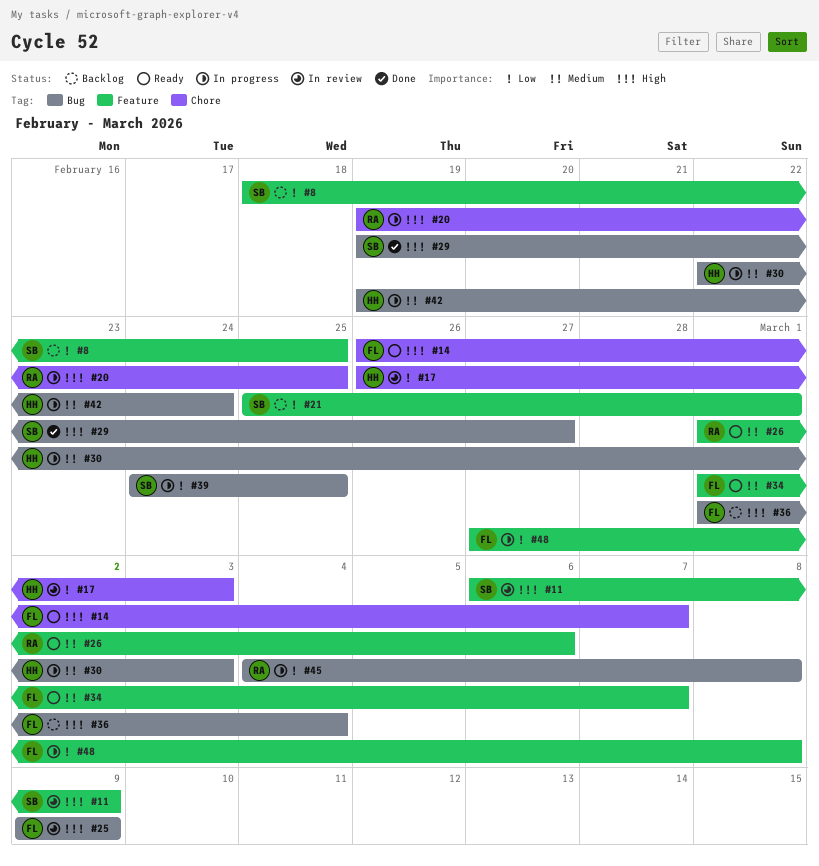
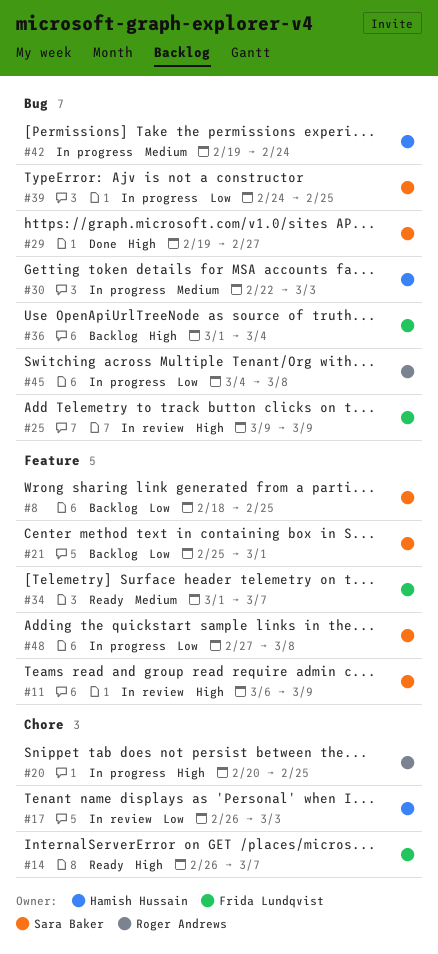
#20, start: Feb 19 -> Feb 20
#26: present -> none
#48, owner: Frida Lundqvist -> Sara Baker

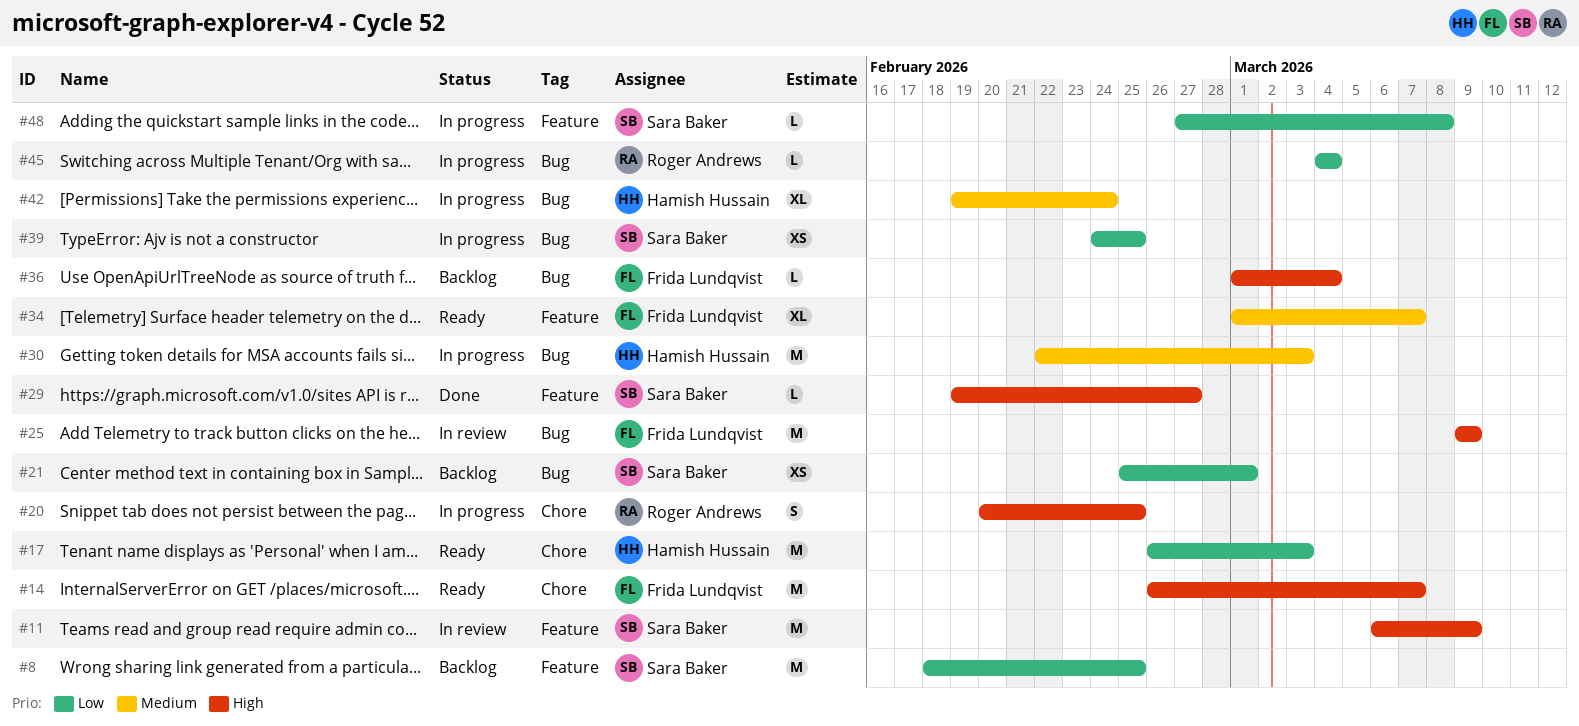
#17, status: In review -> Ready
#21, label: Feature -> Bug
#29, label: Bug -> Feature
#45, due: Mar 8 -> Mar 4

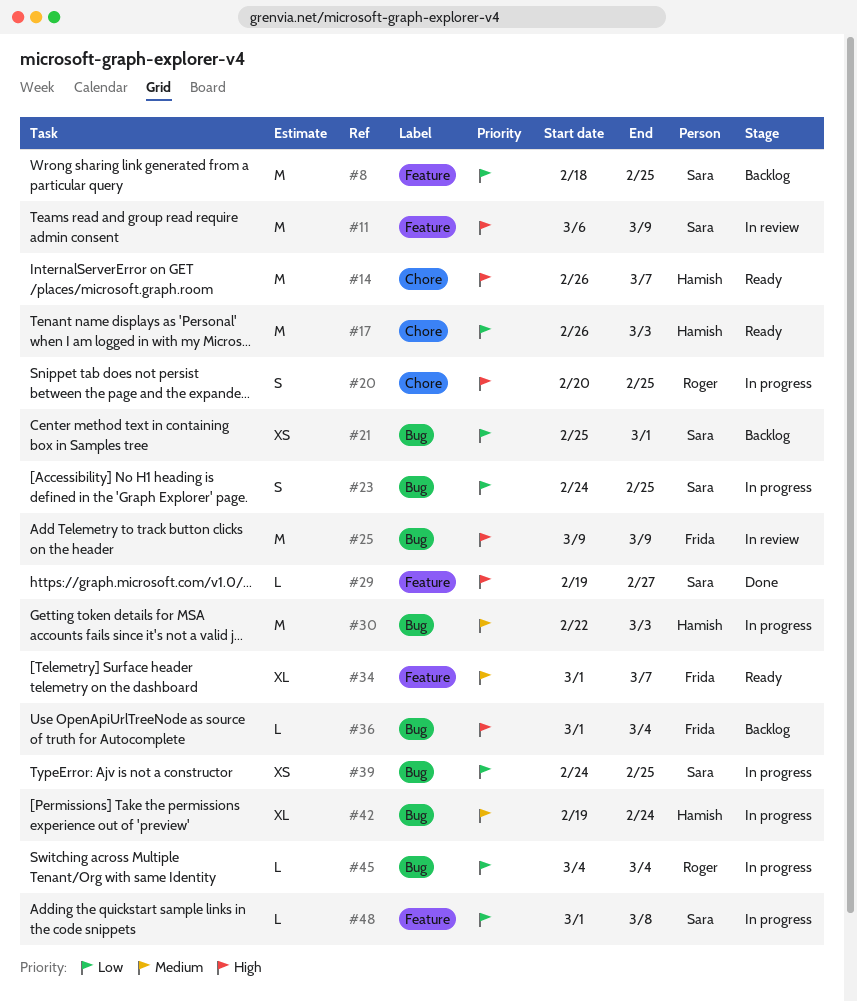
#14, owner: Frida Lundqvist -> Hamish Hussain
#23: none -> present
#48, start: Feb 27 -> Mar 1

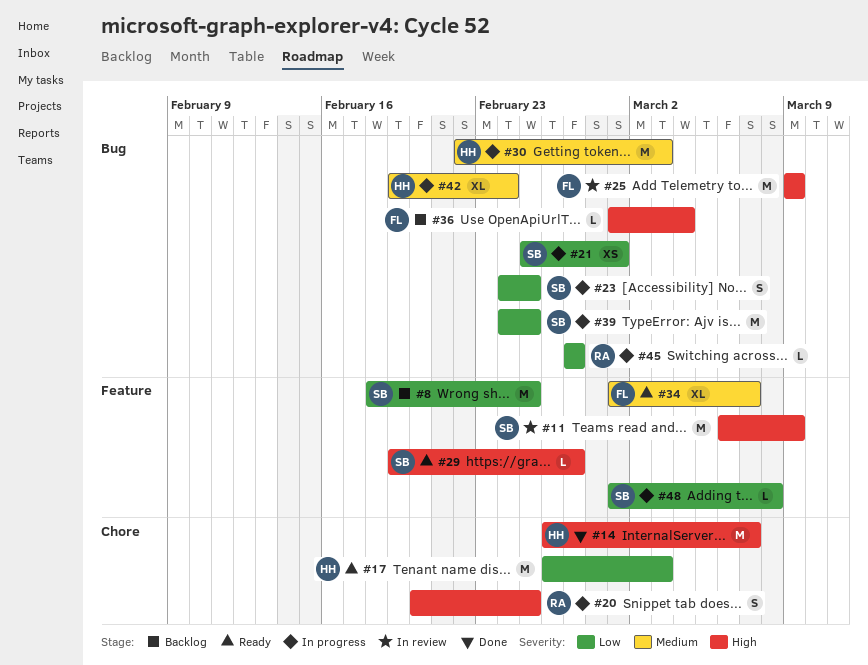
#14, status: Ready -> Done
#21, status: Backlog -> In progress
#29, status: Done -> Ready
#39, estimate: XS -> M
#45, start: Mar 4 -> Feb 27
#45, due: Mar 4 -> Feb 27

